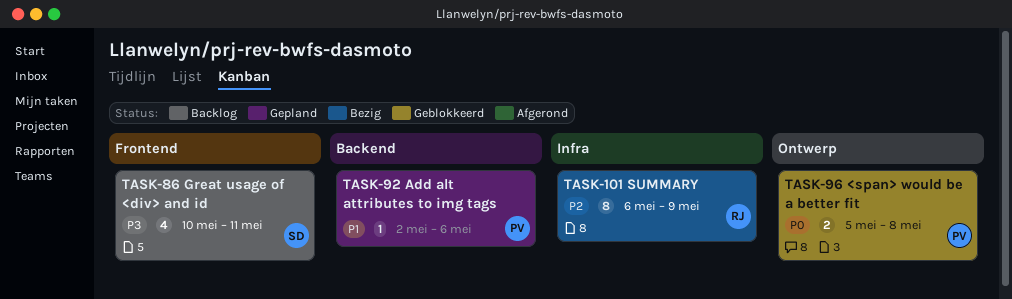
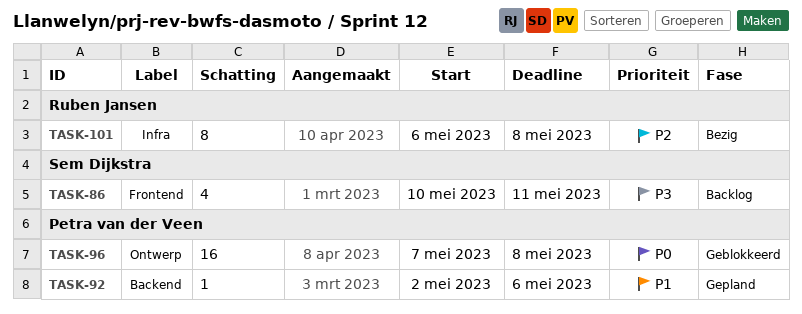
TASK-96, estimate: 2 -> 16
TASK-96, start: May 5 -> May 7
TASK-101, due: May 9 -> May 8

